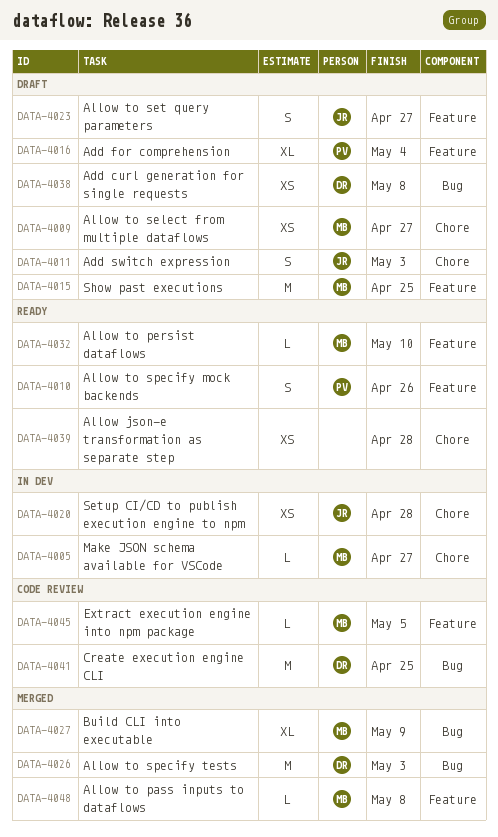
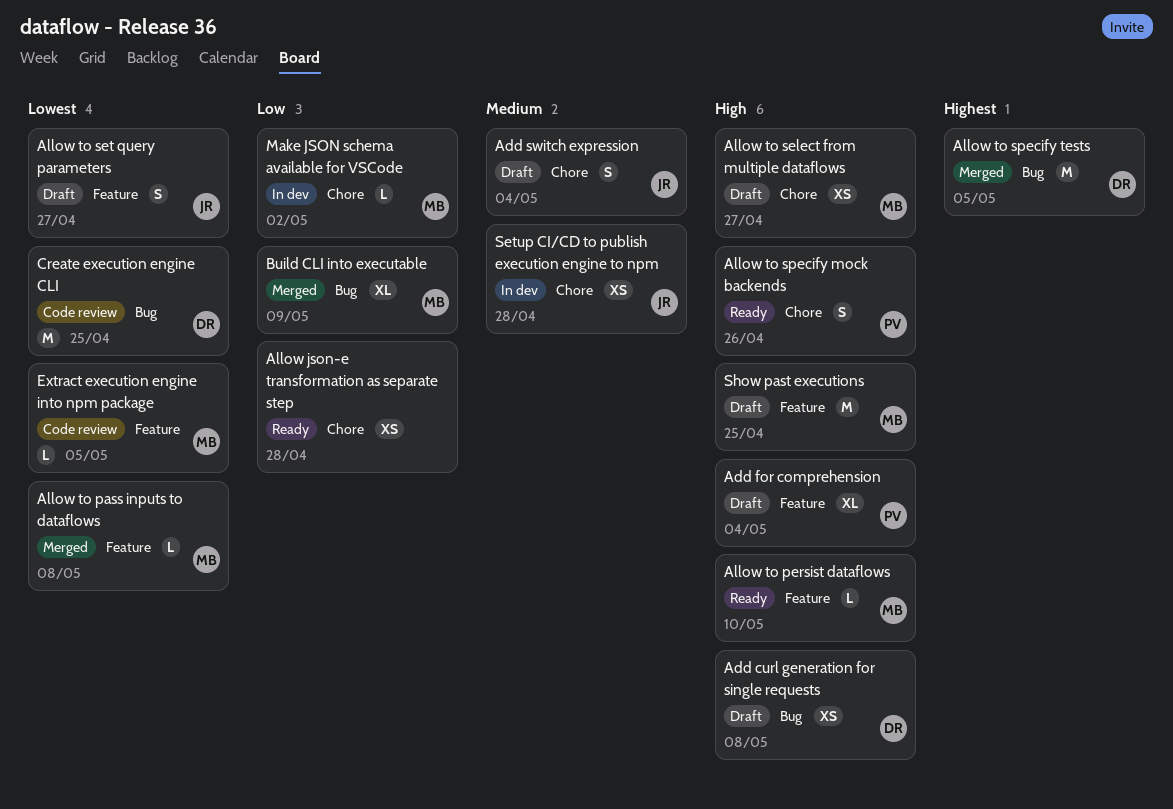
Add switch expression, due: May 3 -> May 4
Allow to specify mock backends, label: Feature -> Chore
Allow to specify tests, due: May 3 -> May 5
Make JSON schema available for VSCode, due: Apr 27 -> May 2

